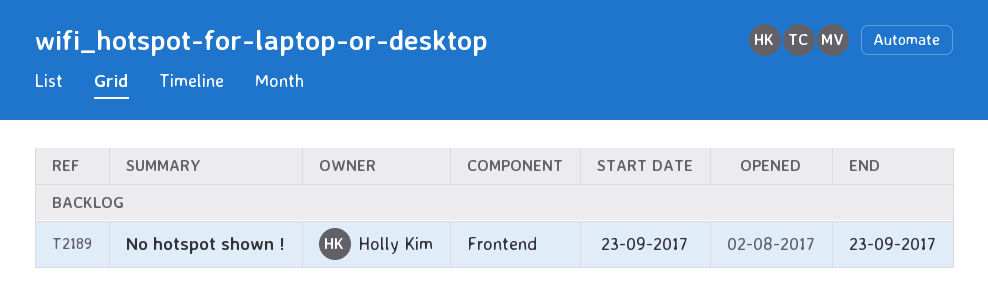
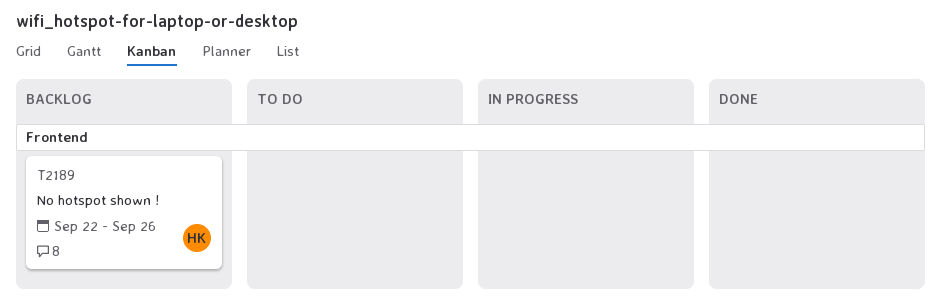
T2189, start: Sep 23 -> Sep 22
T2189, due: Sep 23 -> Sep 26

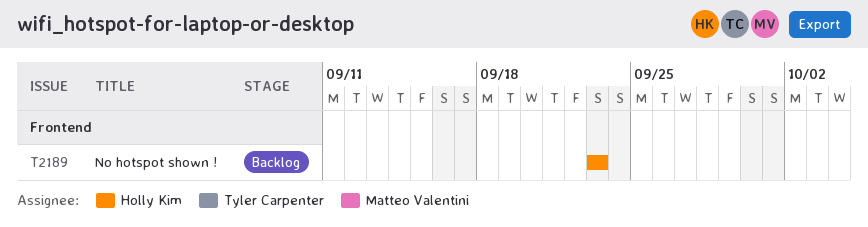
T2189, start: Sep 22 -> Sep 23
T2189, due: Sep 26 -> Sep 23

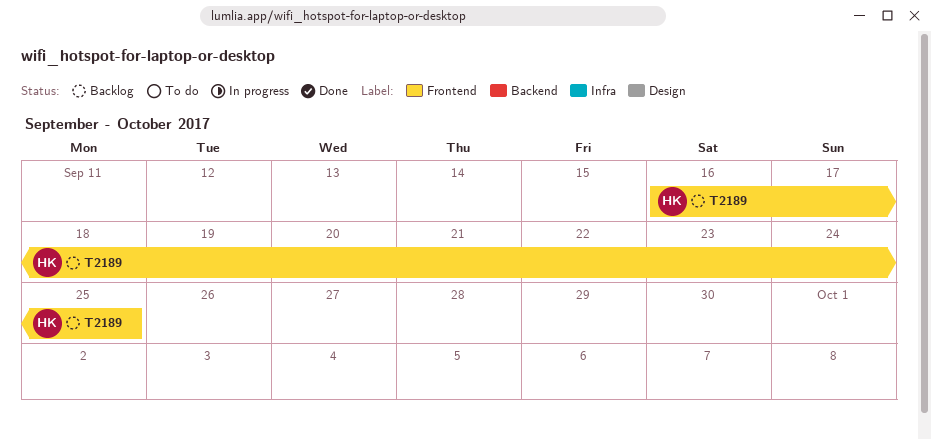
T2189, start: Sep 23 -> Sep 16
T2189, due: Sep 23 -> Sep 25

